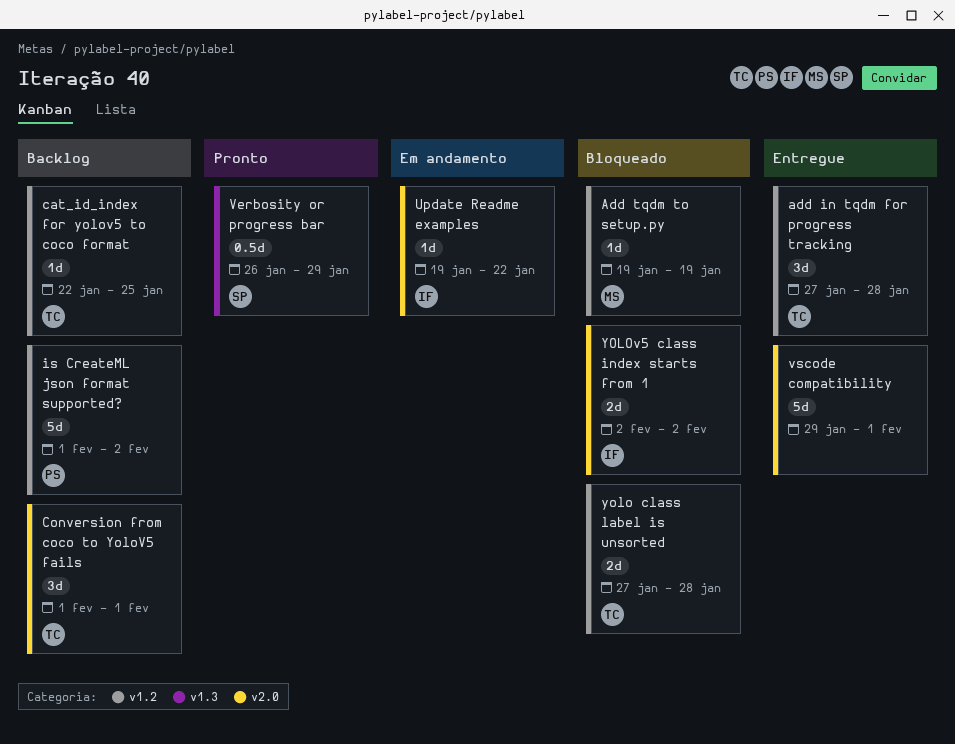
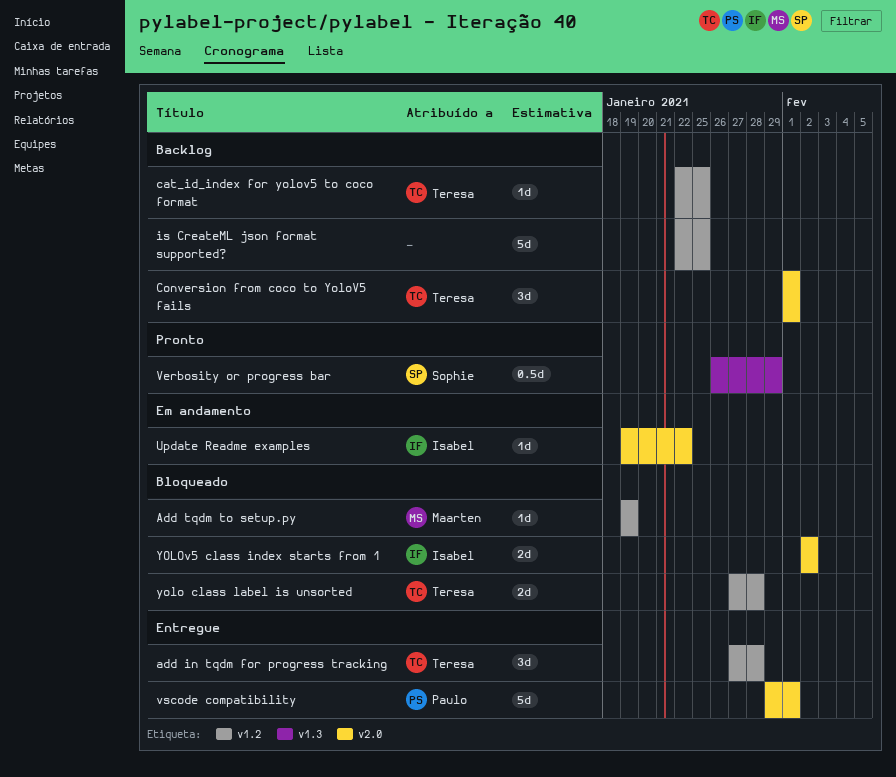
is CreateML json format supported?, owner: Paulo -> none
is CreateML json format supported?, start: Feb 1 -> Jan 22
is CreateML json format supported?, due: Feb 2 -> Jan 25
vscode compatibility, owner: none -> Paulo

